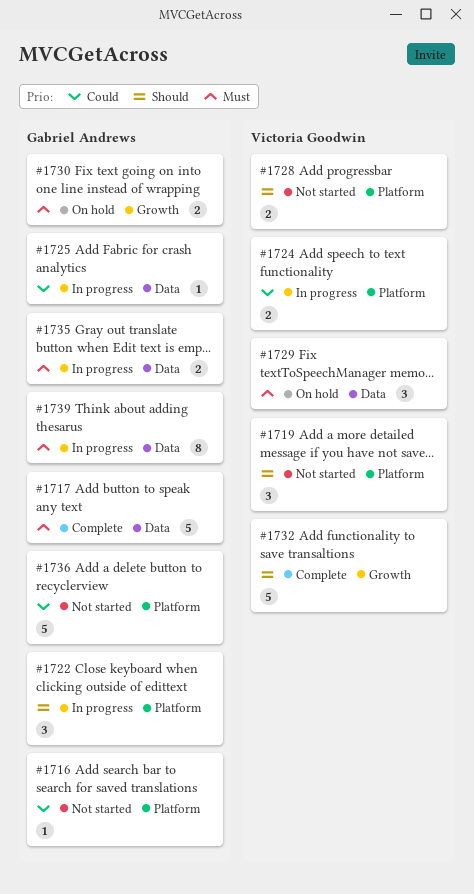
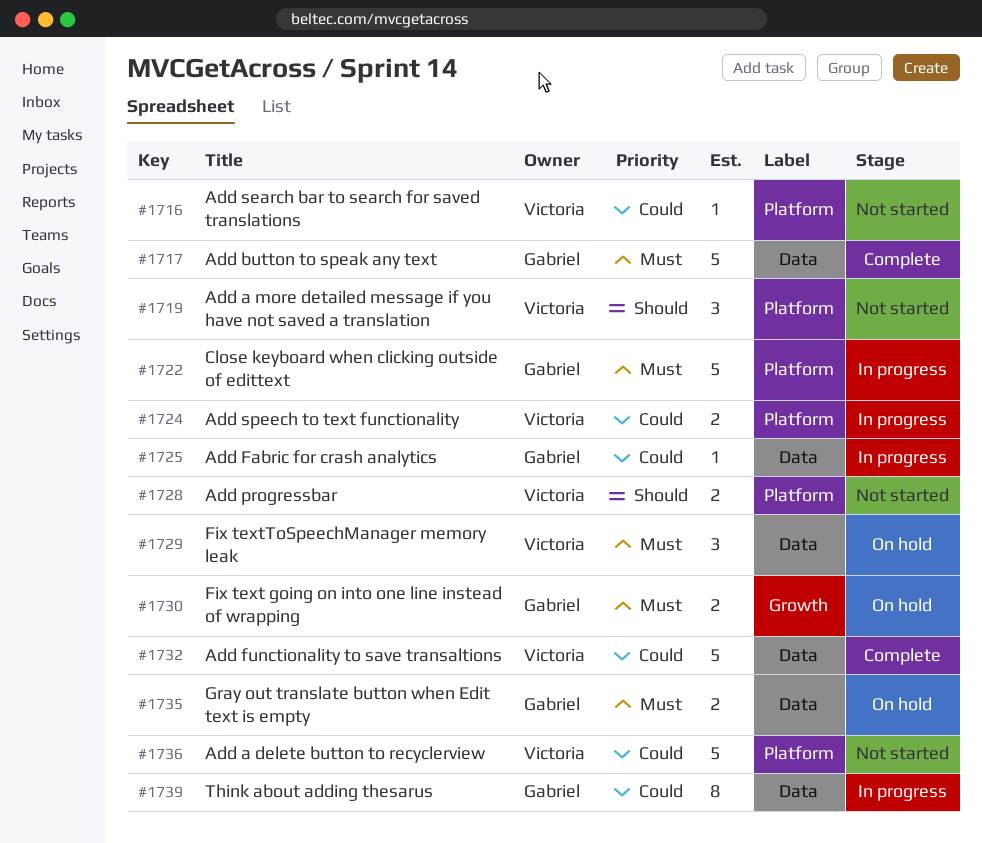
#1716, owner: Gabriel Andrews -> Victoria Goodwin
#1722, priority: Should -> Must
#1722, estimate: 3 -> 5
#1732, priority: Should -> Could
#1732, label: Growth -> Data
#1735, status: In progress -> On hold
#1736, owner: Gabriel Andrews -> Victoria Goodwin
#1739, priority: Must -> Could

